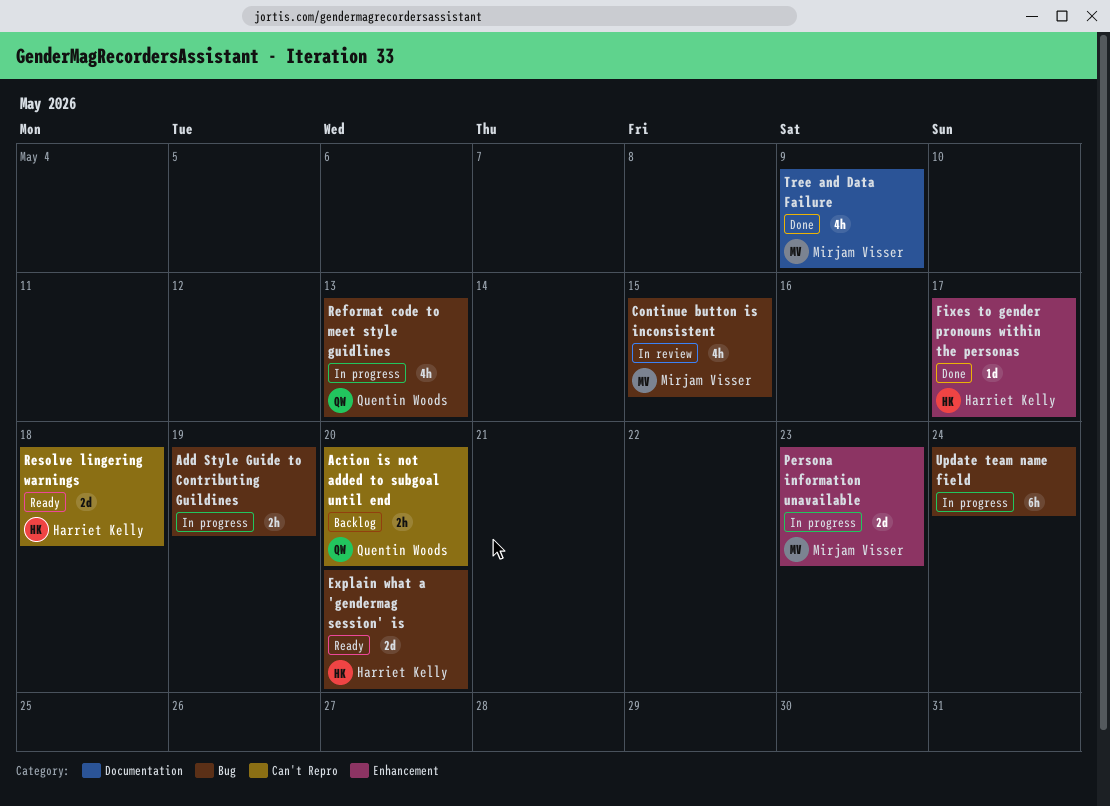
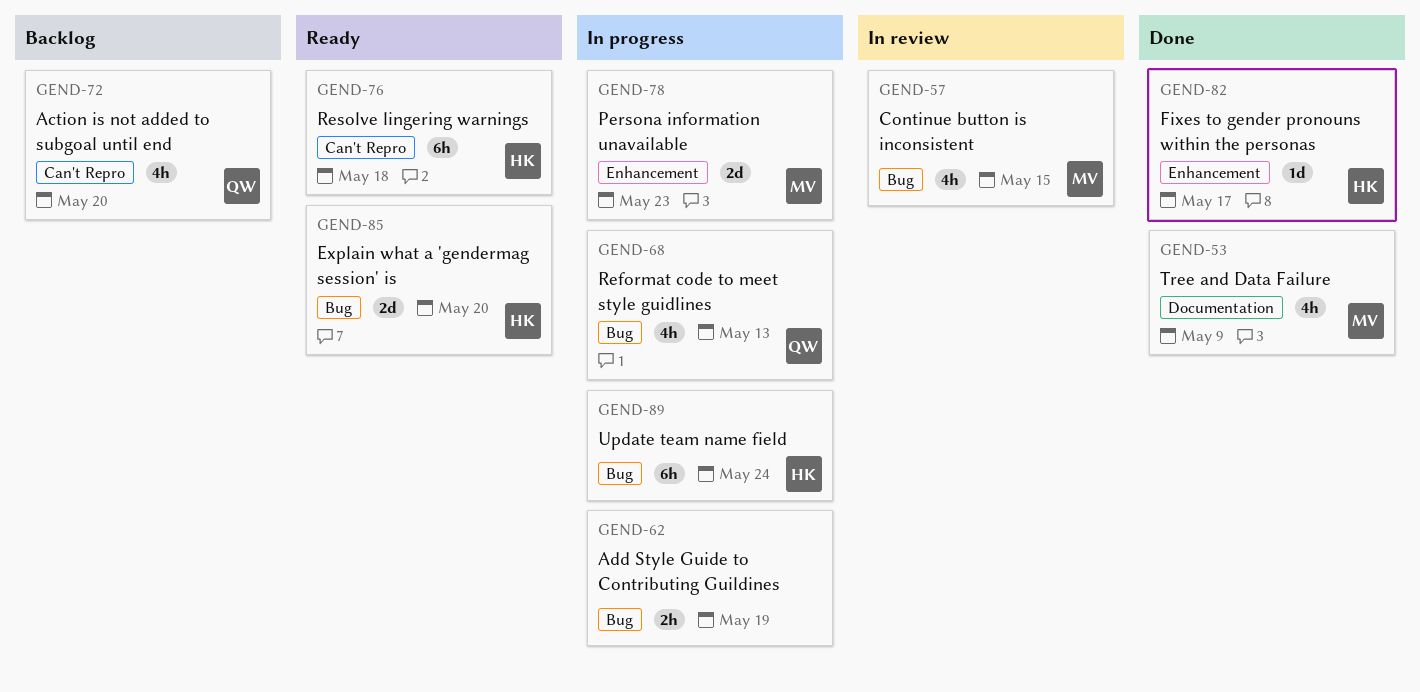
Action is not added to subgoal until end, estimate: 2h -> 4h
Resolve lingering warnings, estimate: 2d -> 6h
Update team name field, owner: none -> Harriet Kelly

